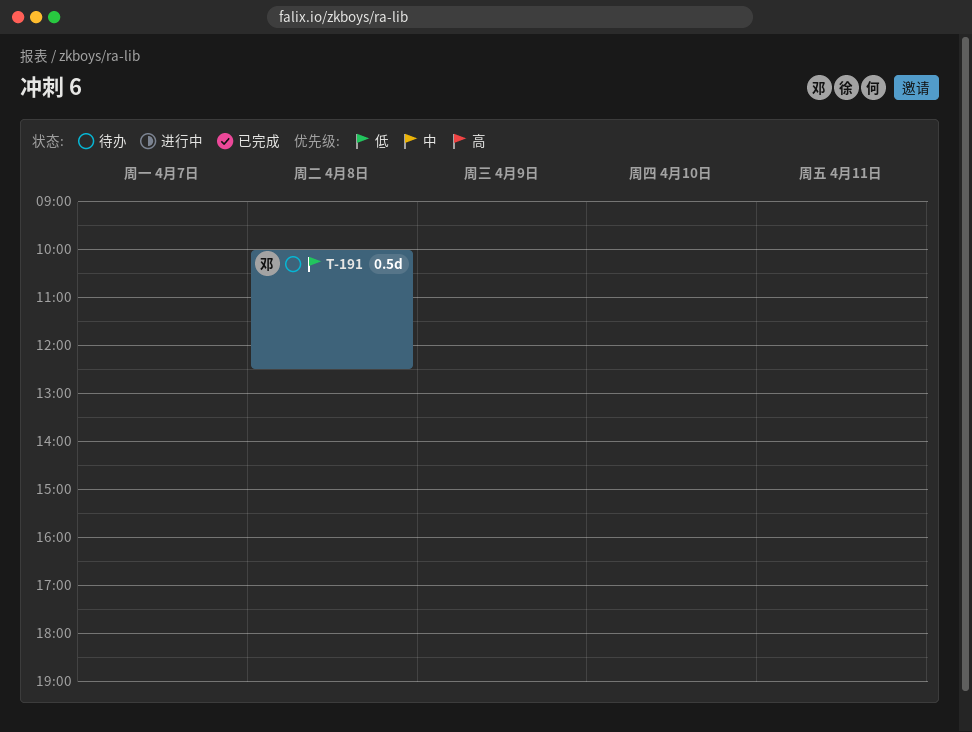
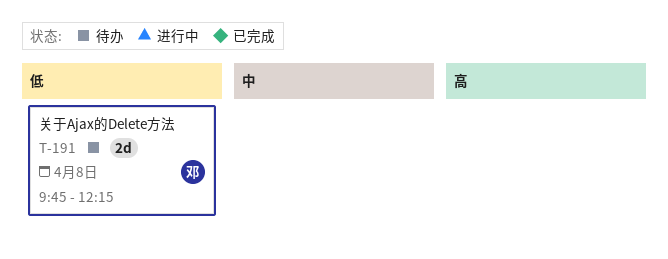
T-191, estimate: 0.5d -> 2d
T-191, begins: 10:00 -> 09:45
T-191, ends: 12:30 -> 12:15

